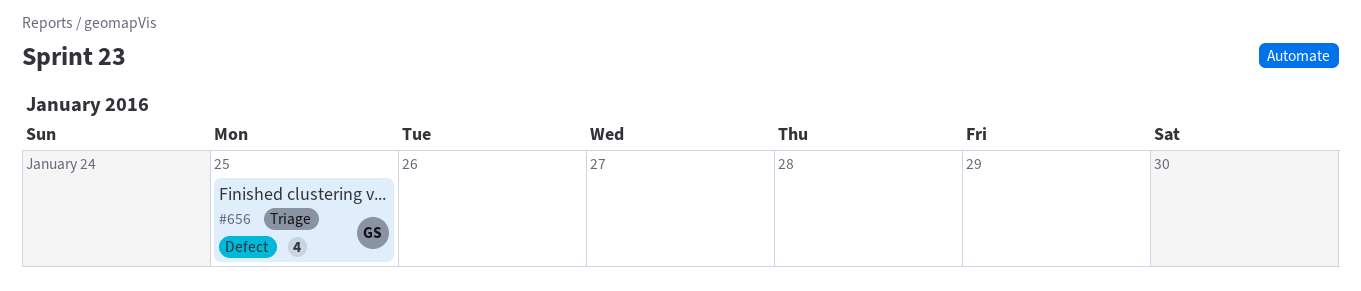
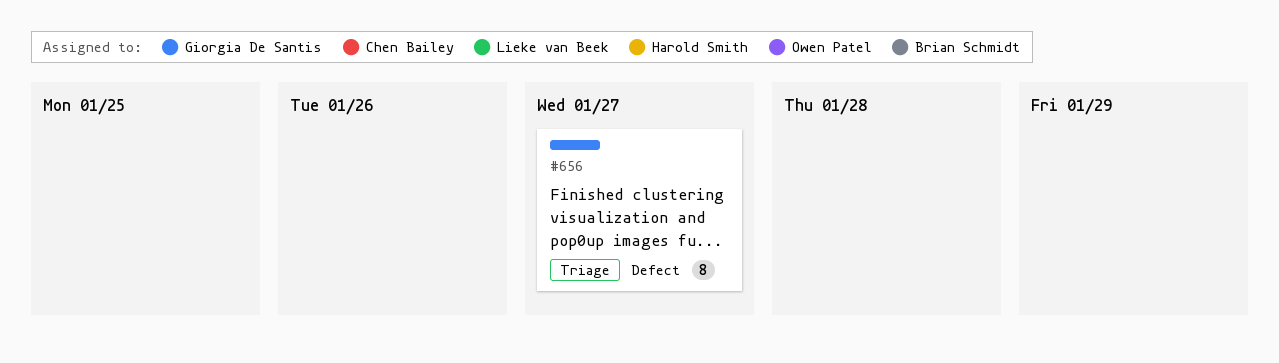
#656, estimate: 4 -> 8
#656, due: Jan 25 -> Jan 27

